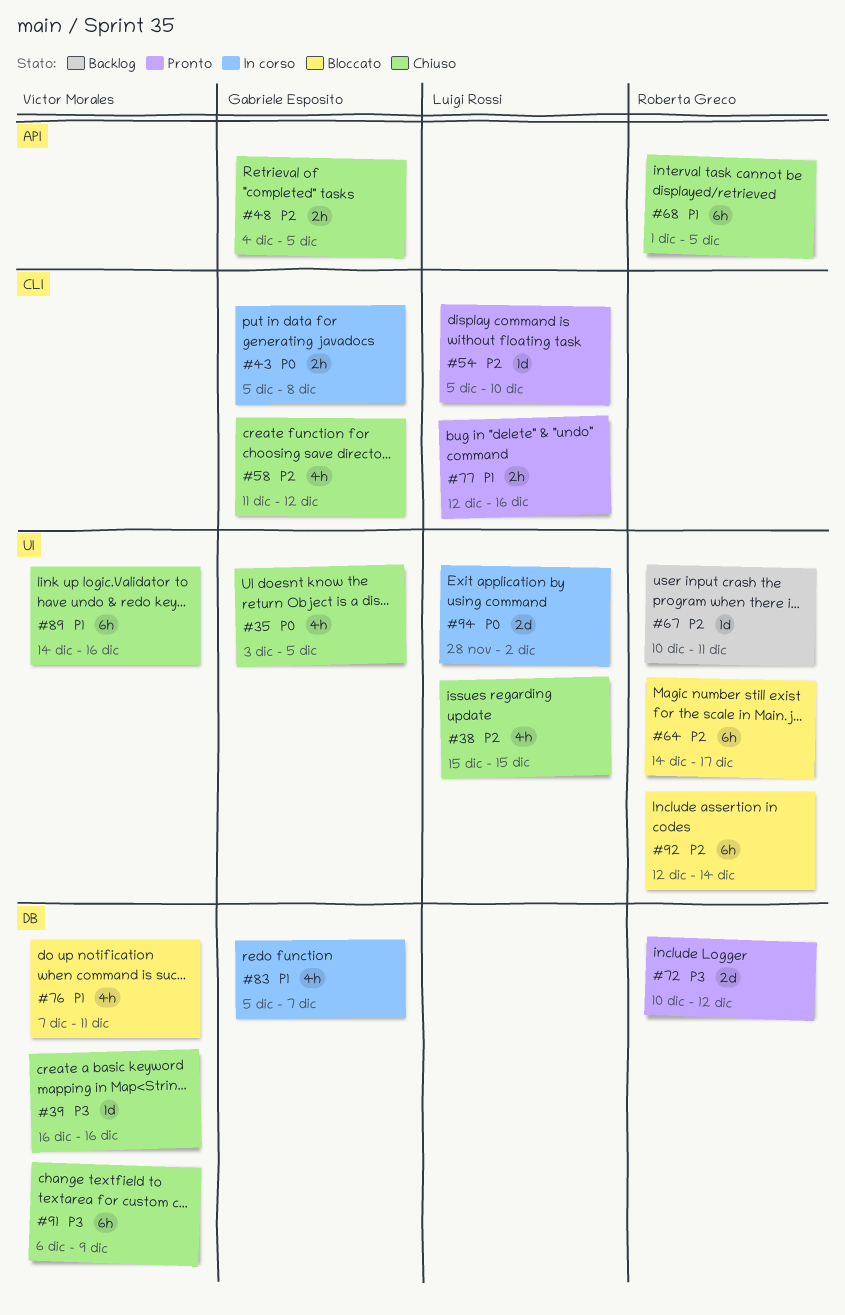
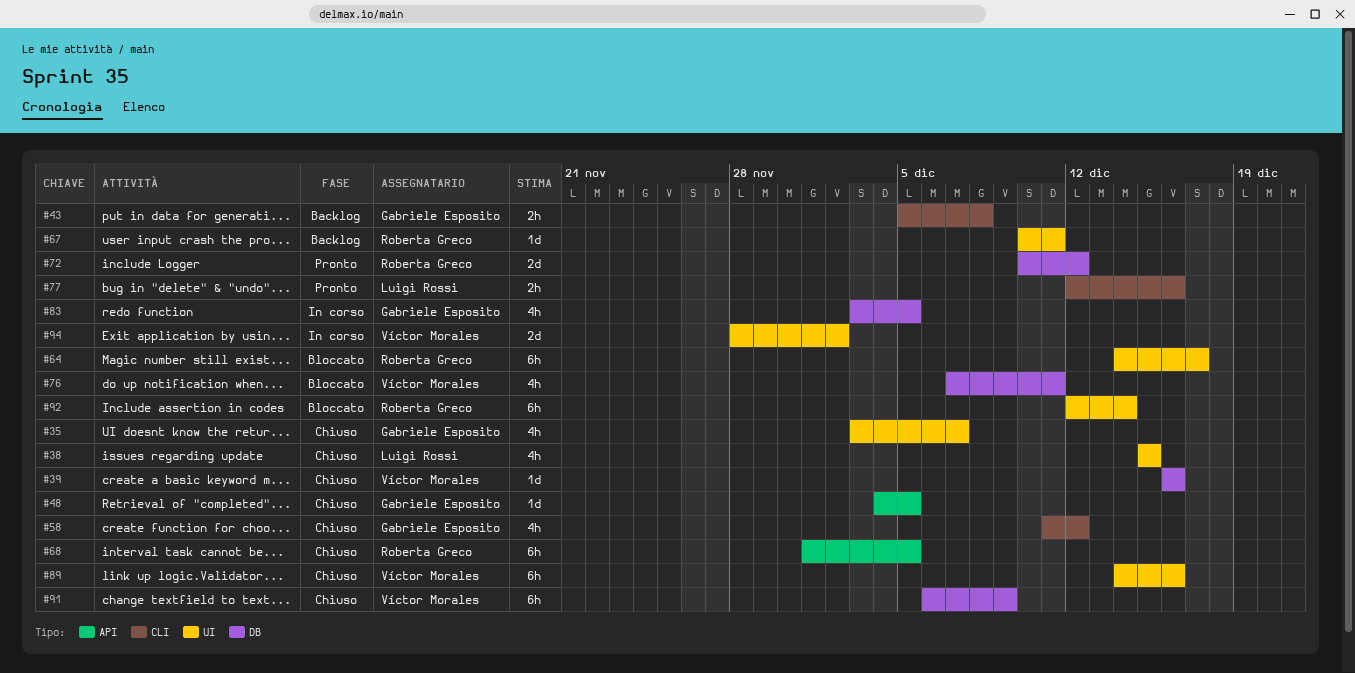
#35, due: Dec 5 -> Dec 7
#43, status: In corso -> Backlog
#48, estimate: 2h -> 1d
#54: present -> none
#83, start: Dec 5 -> Dec 3
#83, due: Dec 7 -> Dec 5
#94, owner: Luigi Rossi -> Víctor Morales

